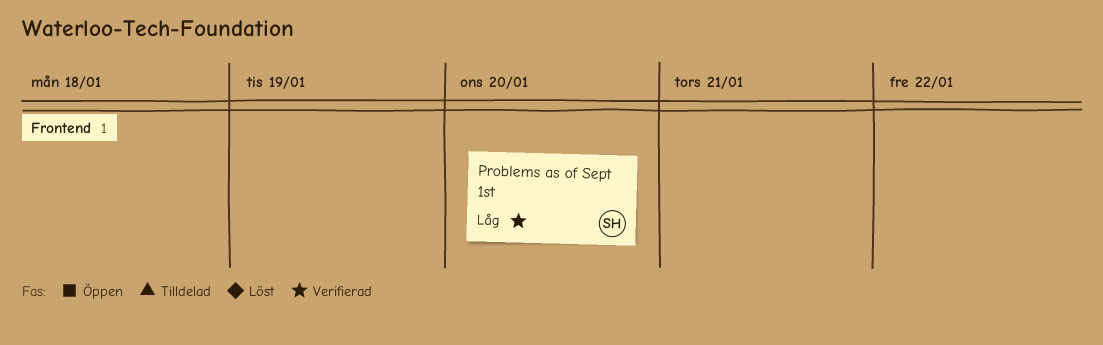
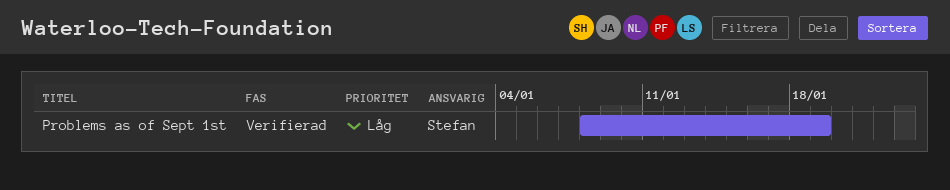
Problems as of Sept 1st, due: Jan 20 -> Jan 19

